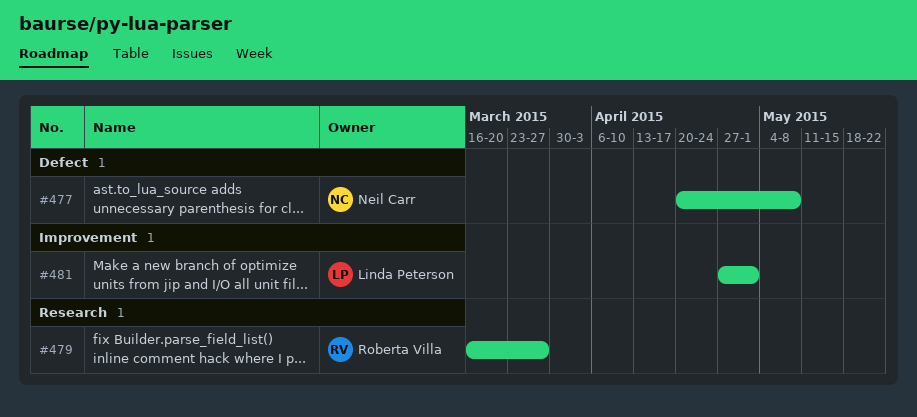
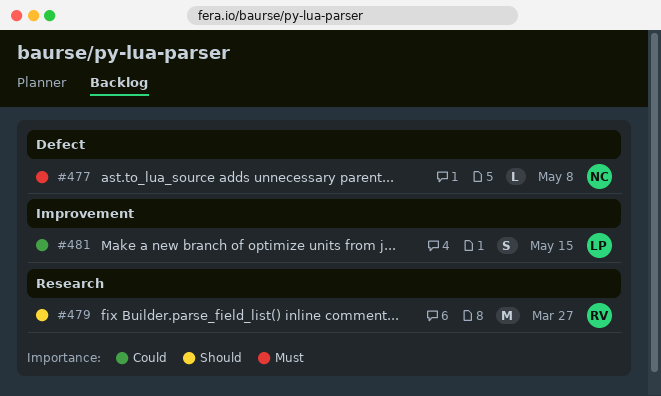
#481, due: May 1 -> May 15

